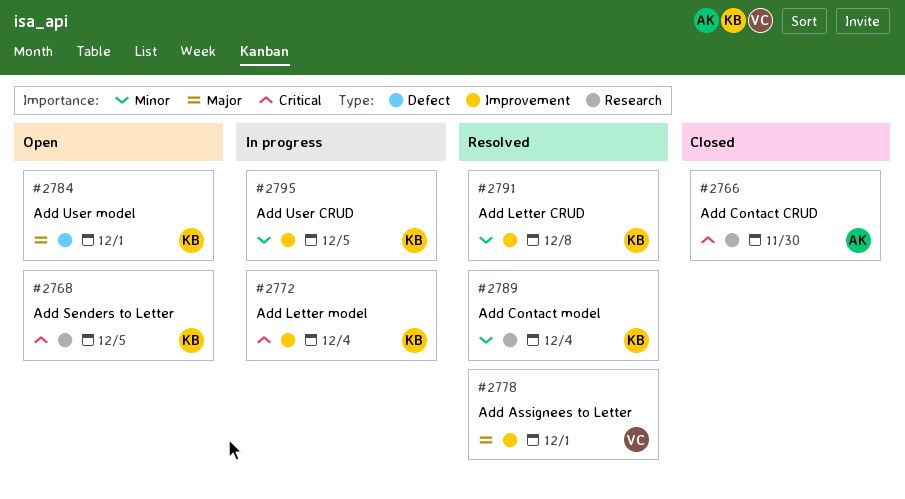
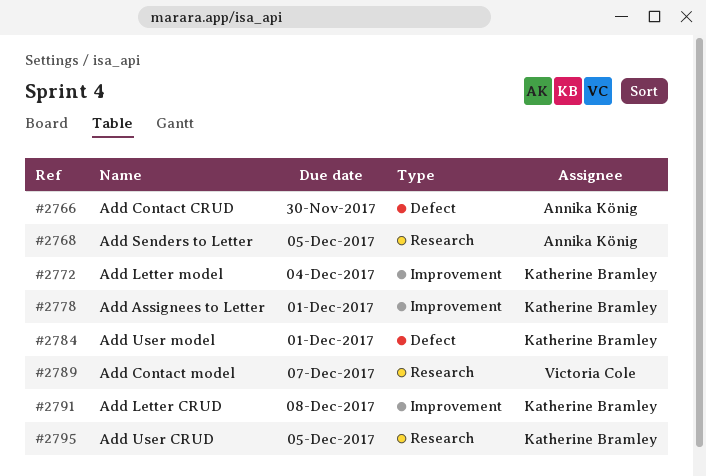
#2766, label: Research -> Defect
#2768, owner: Katherine Bramley -> Annika König
#2778, owner: Victoria Cole -> Katherine Bramley
#2789, owner: Katherine Bramley -> Victoria Cole
#2789, due: Dec 4 -> Dec 7
#2795, label: Improvement -> Research

